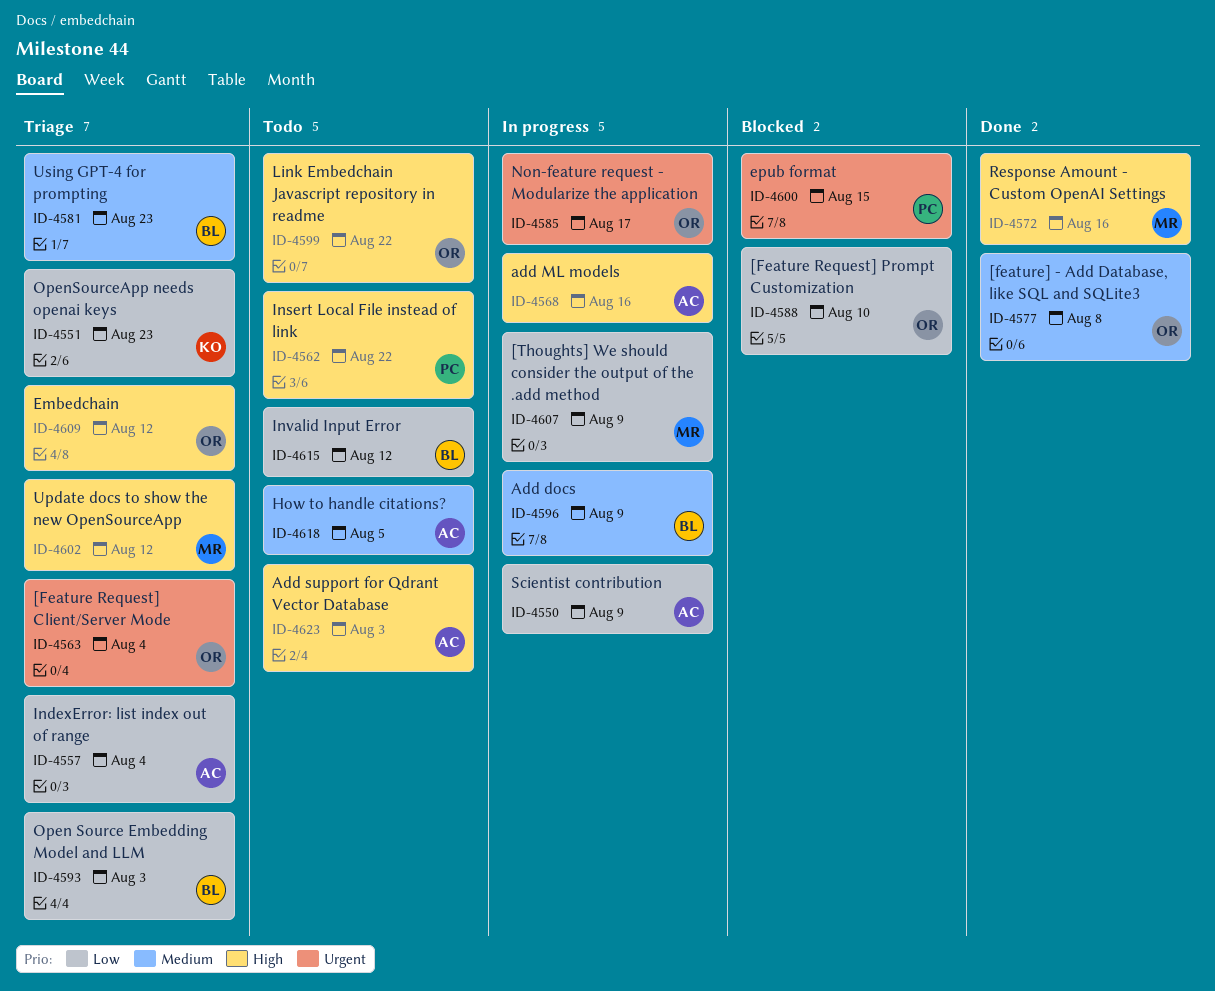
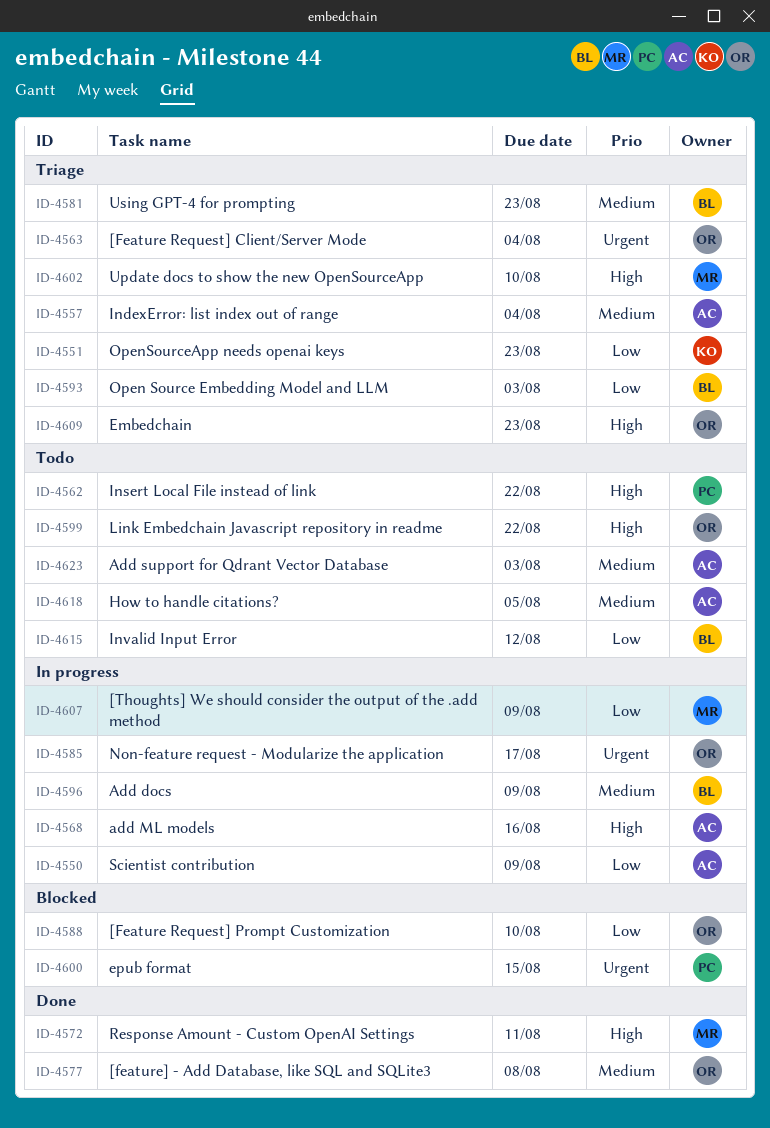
ID-4557, priority: Low -> Medium
ID-4572, due: Aug 16 -> Aug 11
ID-4602, due: Aug 12 -> Aug 10
ID-4609, due: Aug 12 -> Aug 23
ID-4623, priority: High -> Medium

